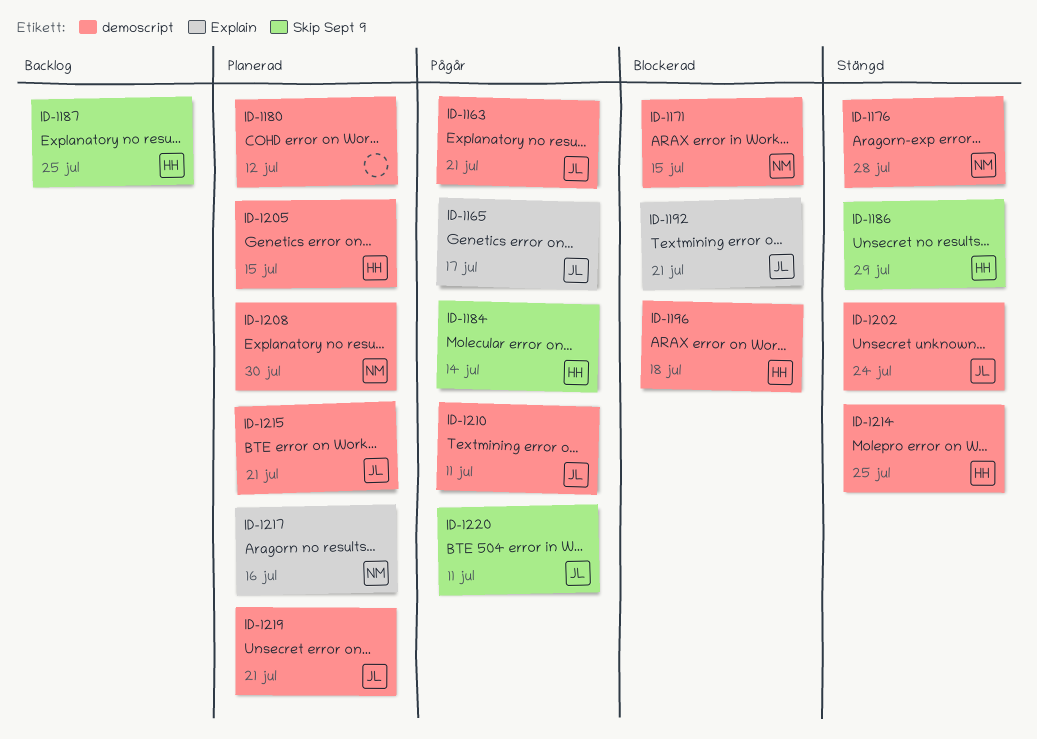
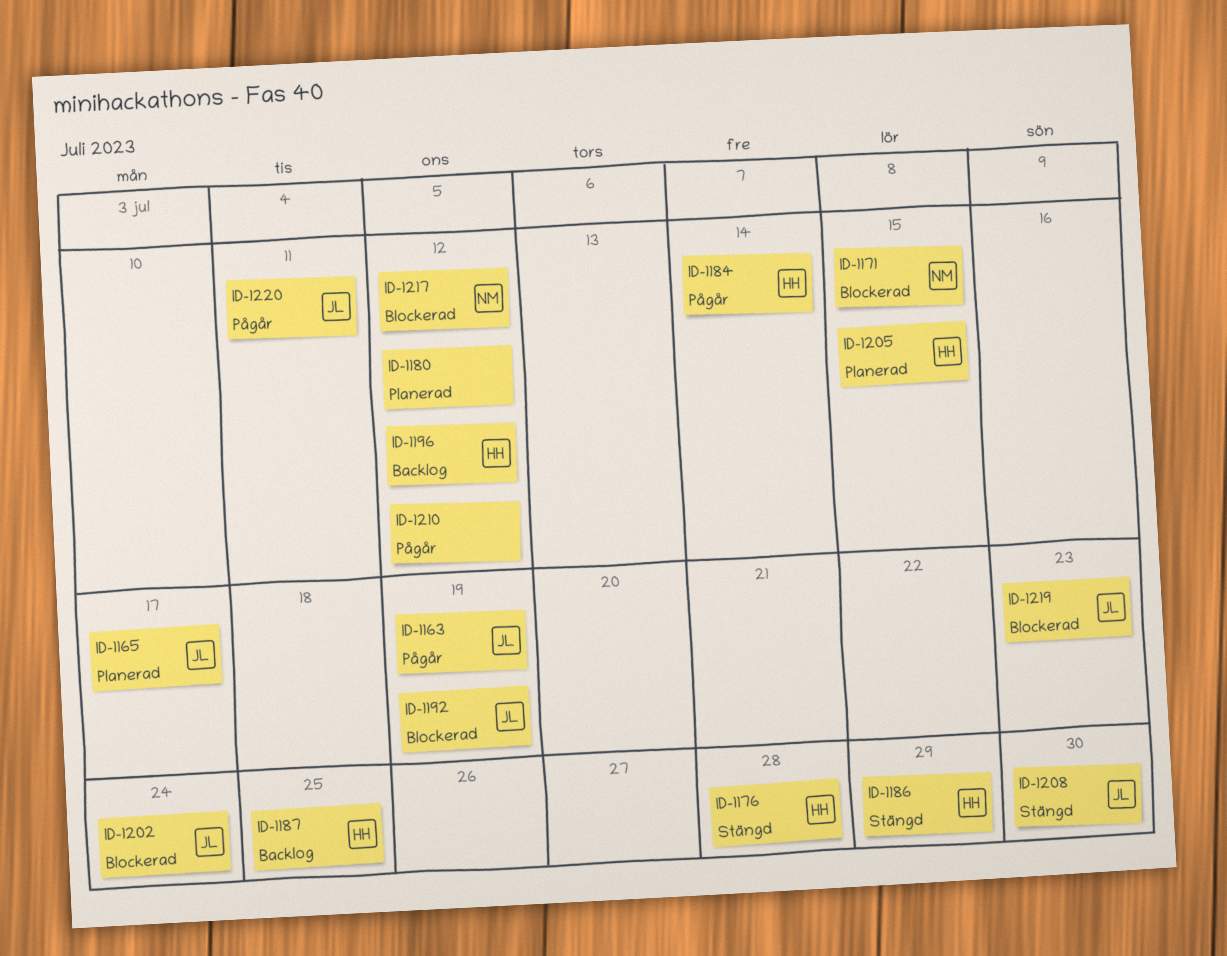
ID-1163, due: Jul 21 -> Jul 19
ID-1165, status: Pågår -> Planerad
ID-1176, owner: NM -> HH
ID-1192, due: Jul 21 -> Jul 19
ID-1196, status: Blockerad -> Backlog
ID-1196, due: Jul 18 -> Jul 12
ID-1202, status: Stängd -> Blockerad
ID-1208, status: Planerad -> Stängd
ID-1208, owner: NM -> JL
ID-1210, owner: JL -> none
ID-1210, due: Jul 11 -> Jul 12
ID-1214: present -> none
ID-1215: present -> none
ID-1217, status: Planerad -> Blockerad
ID-1217, due: Jul 16 -> Jul 12
ID-1219, status: Planerad -> Blockerad
ID-1219, due: Jul 21 -> Jul 23

